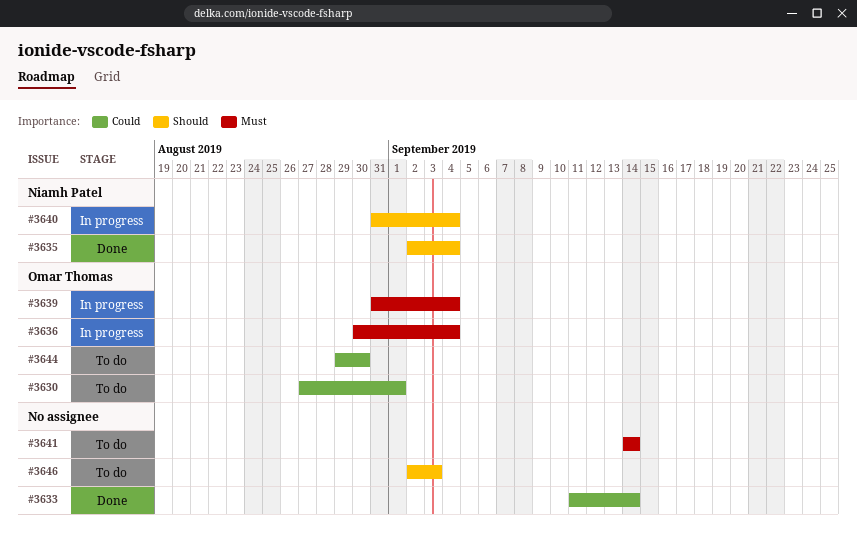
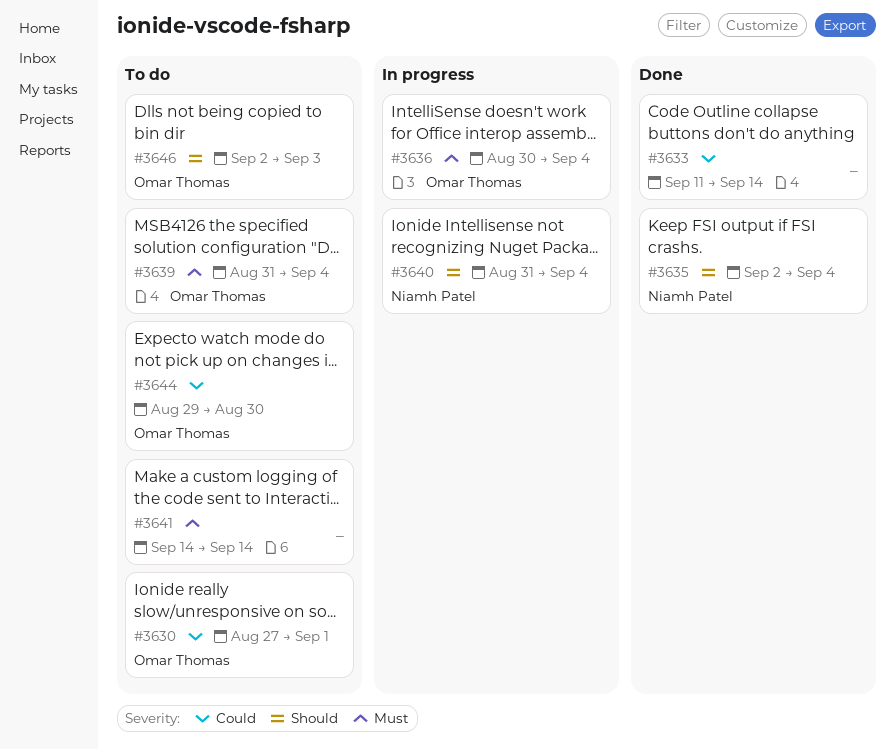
#3639, status: In progress -> To do
#3646, owner: none -> Omar Thomas

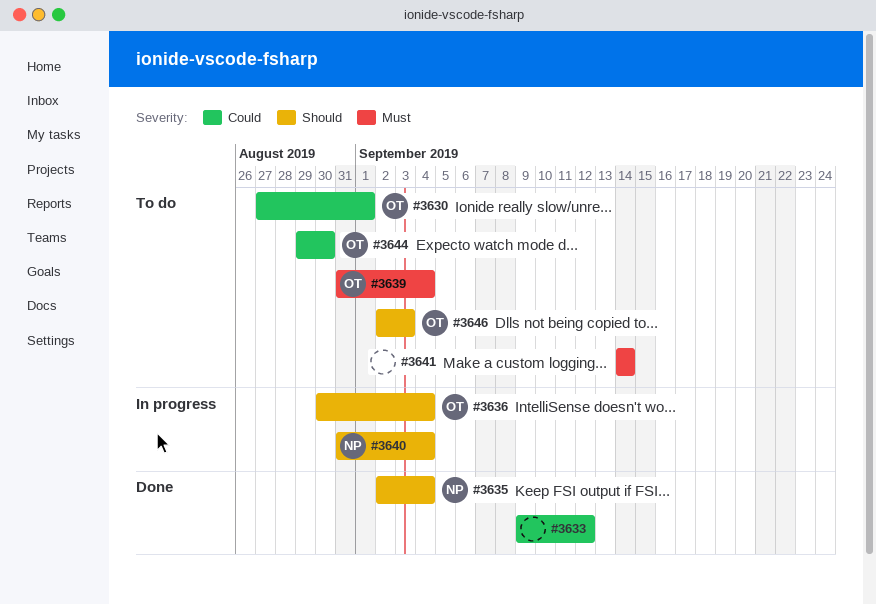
#3633, start: Sep 11 -> Sep 9
#3633, due: Sep 14 -> Sep 12
#3636, priority: Must -> Should

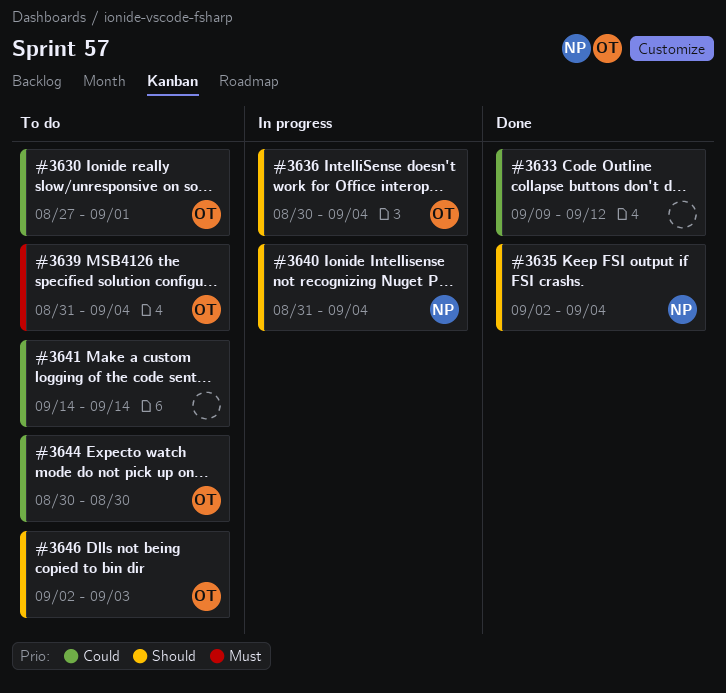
#3641, priority: Must -> Could
#3644, start: Aug 29 -> Aug 30

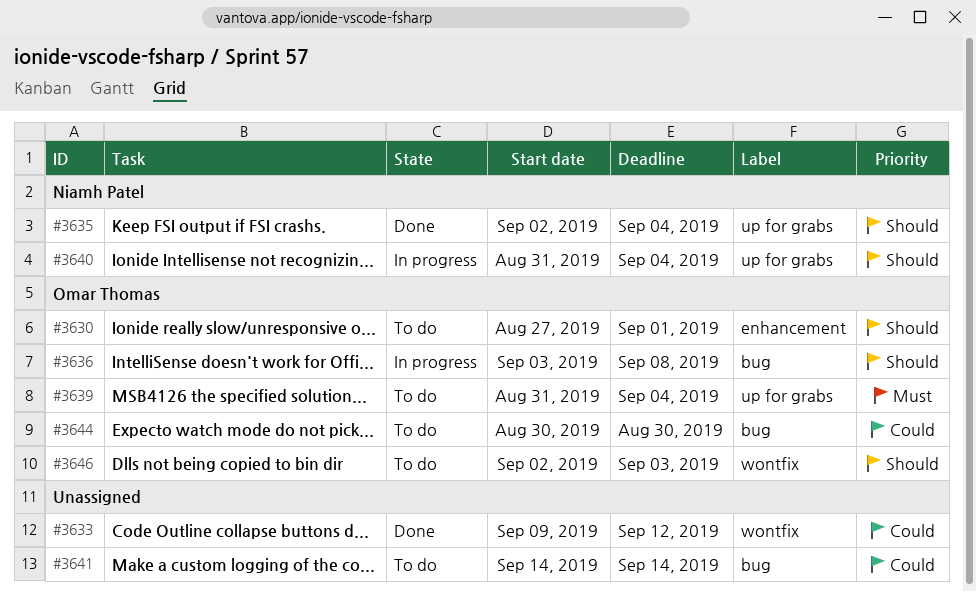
#3630, priority: Could -> Should
#3636, start: Aug 30 -> Sep 3
#3636, due: Sep 4 -> Sep 8

